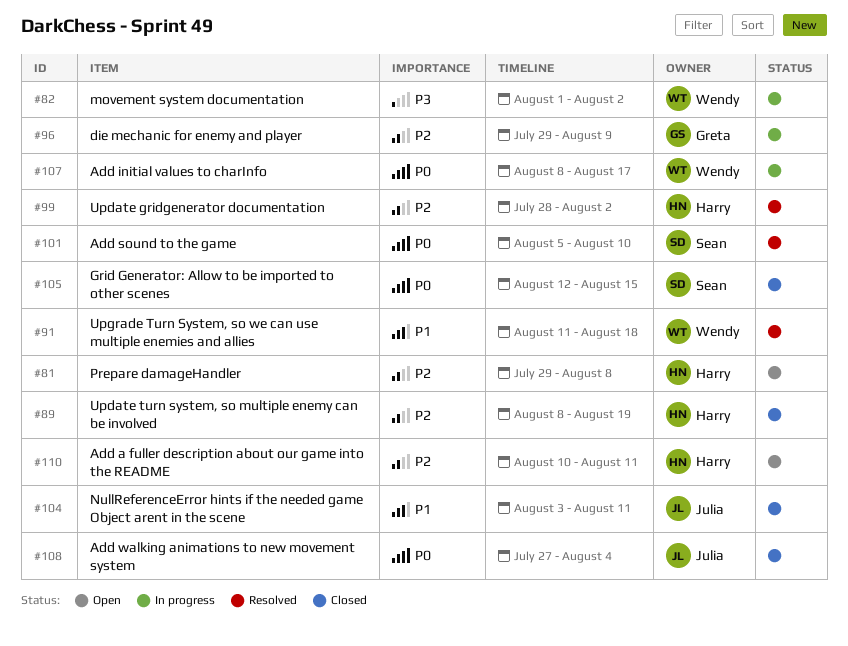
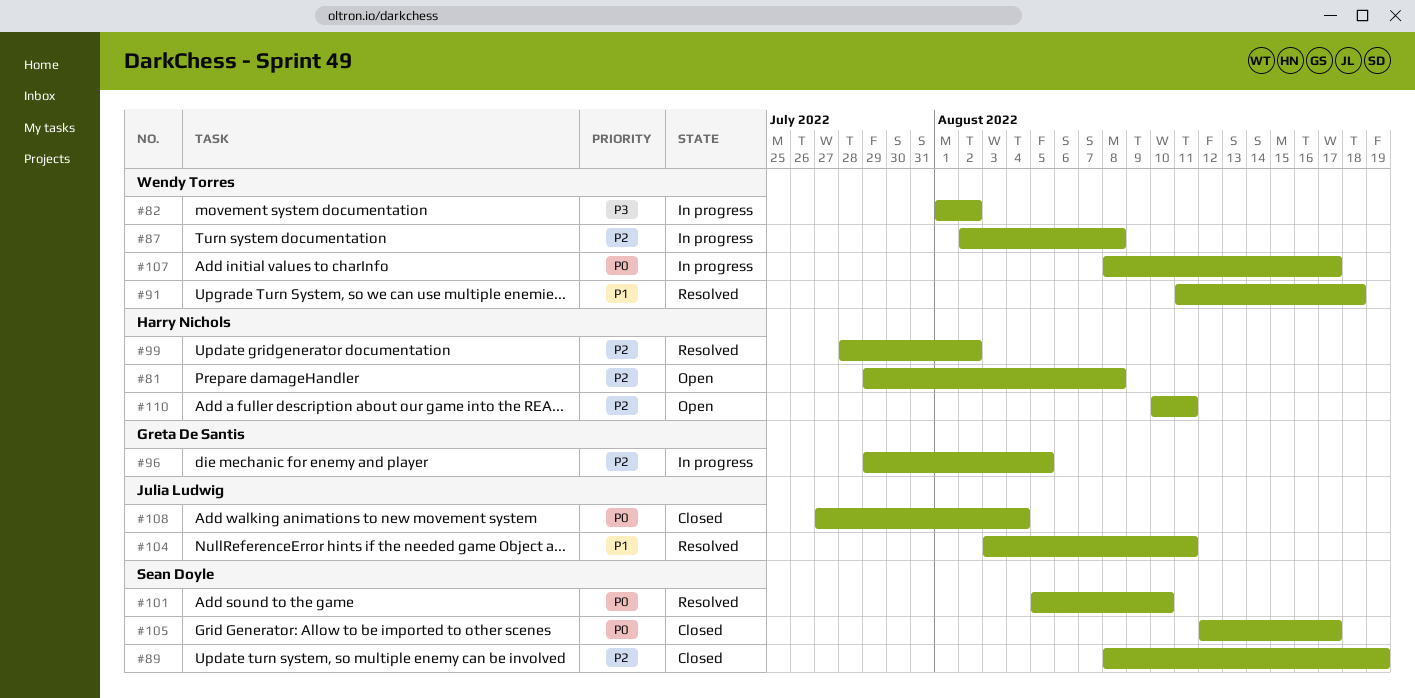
#87: none -> present
#89, owner: Harry Nichols -> Sean Doyle
#96, due: Aug 9 -> Aug 5
#104, status: Closed -> Resolved
#105, due: Aug 15 -> Aug 17

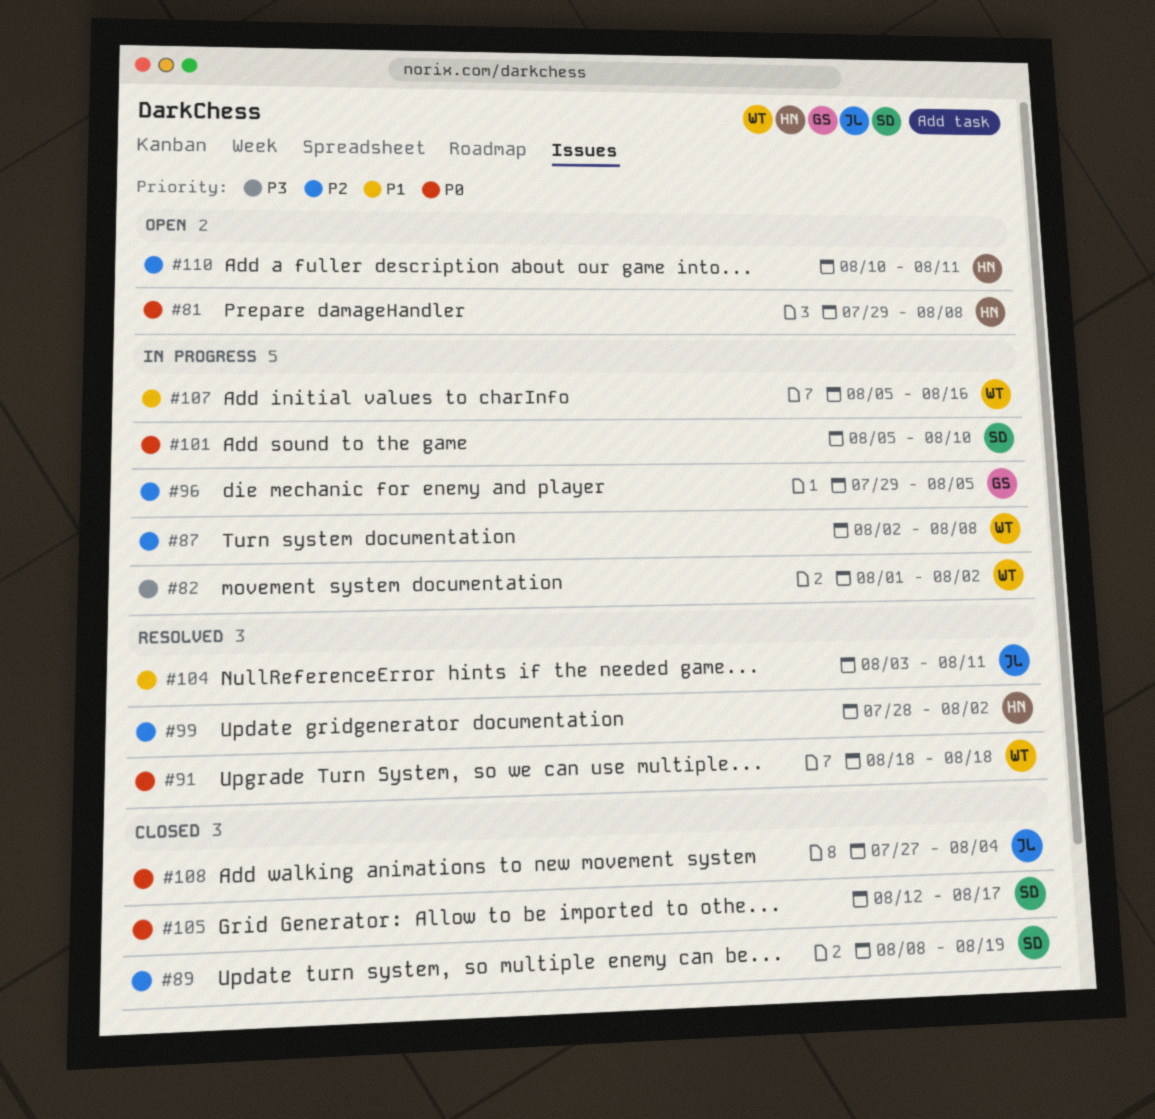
#81, priority: P2 -> P0
#91, priority: P1 -> P0
#91, start: Aug 11 -> Aug 18
#101, status: Resolved -> In progress
#107, priority: P0 -> P1
#107, start: Aug 8 -> Aug 5
#107, due: Aug 17 -> Aug 16

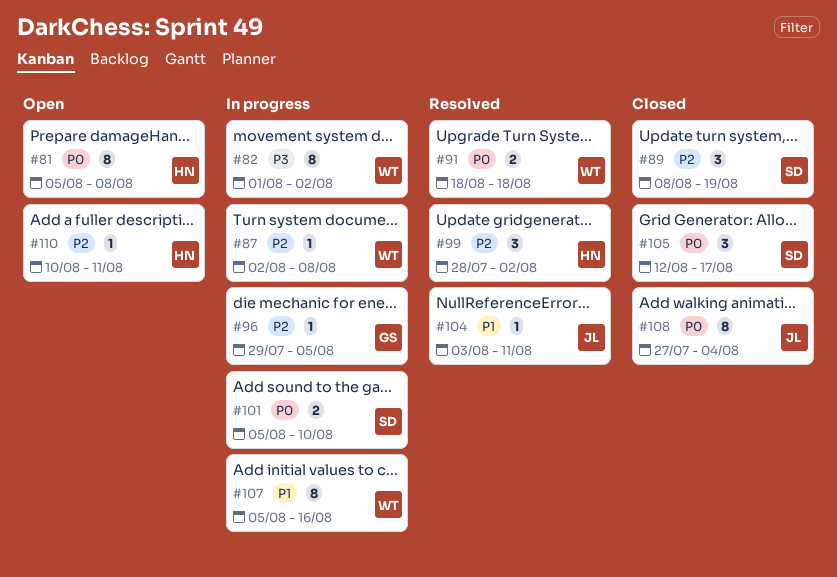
#81, start: Jul 29 -> Aug 5

